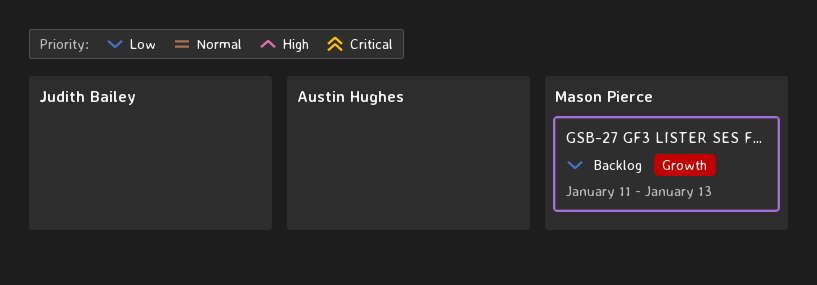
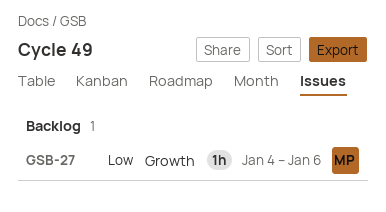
GSB-27, start: Jan 11 -> Jan 4
GSB-27, due: Jan 13 -> Jan 6

